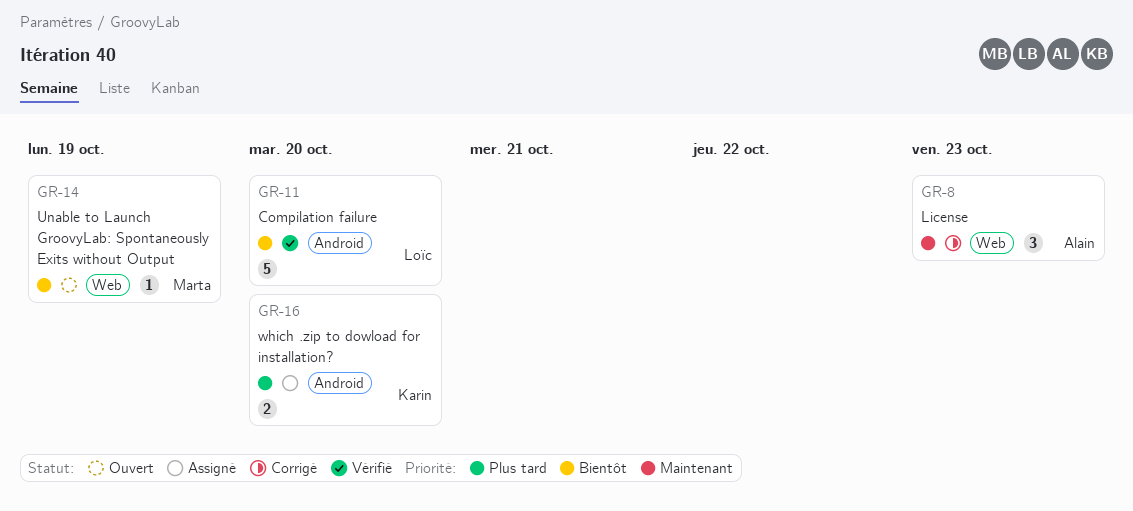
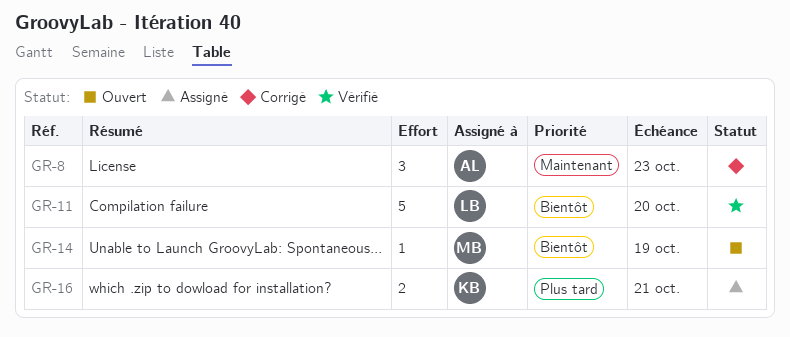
GR-16, due: Oct 20 -> Oct 21

